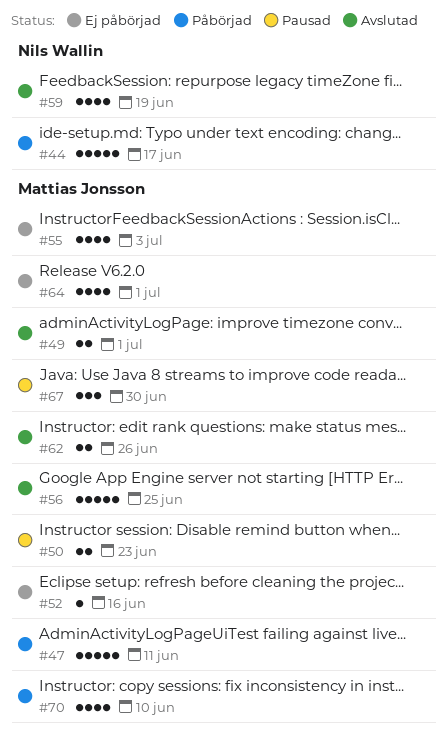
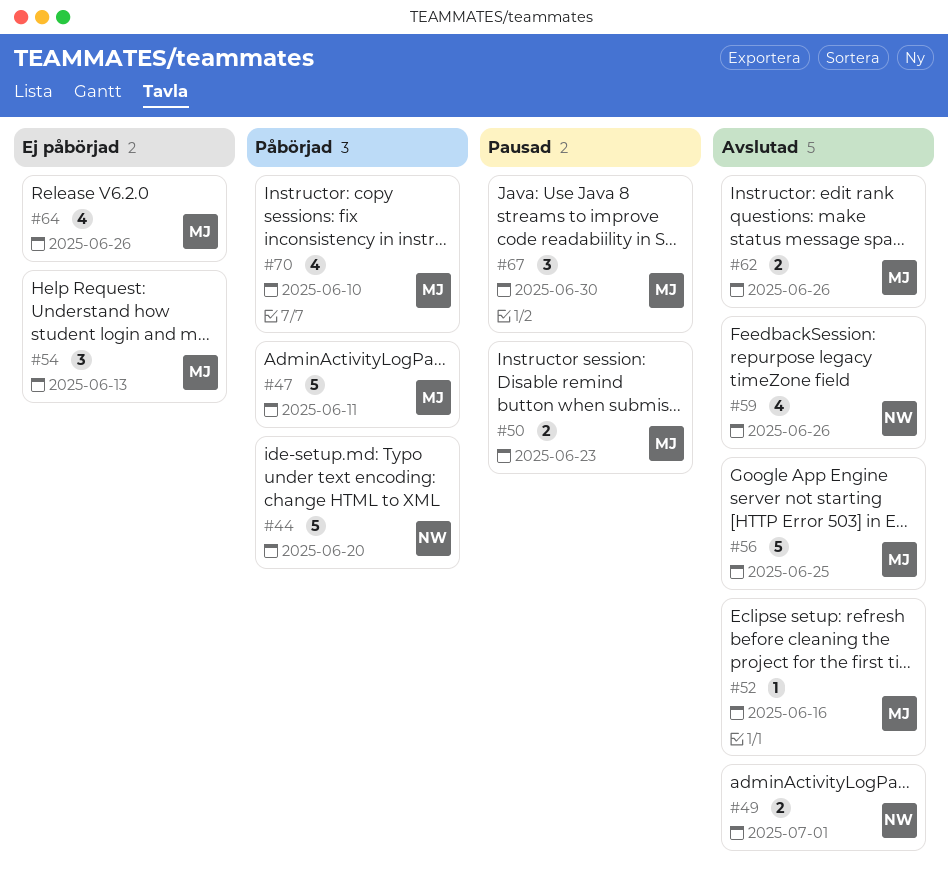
#44, due: Jun 17 -> Jun 20
#49, owner: Mattias Jonsson -> Nils Wallin
#52, status: Ej påbörjad -> Avslutad
#54: none -> present
#55: present -> none
#59, due: Jun 19 -> Jun 26
#64, due: Jul 1 -> Jun 26

